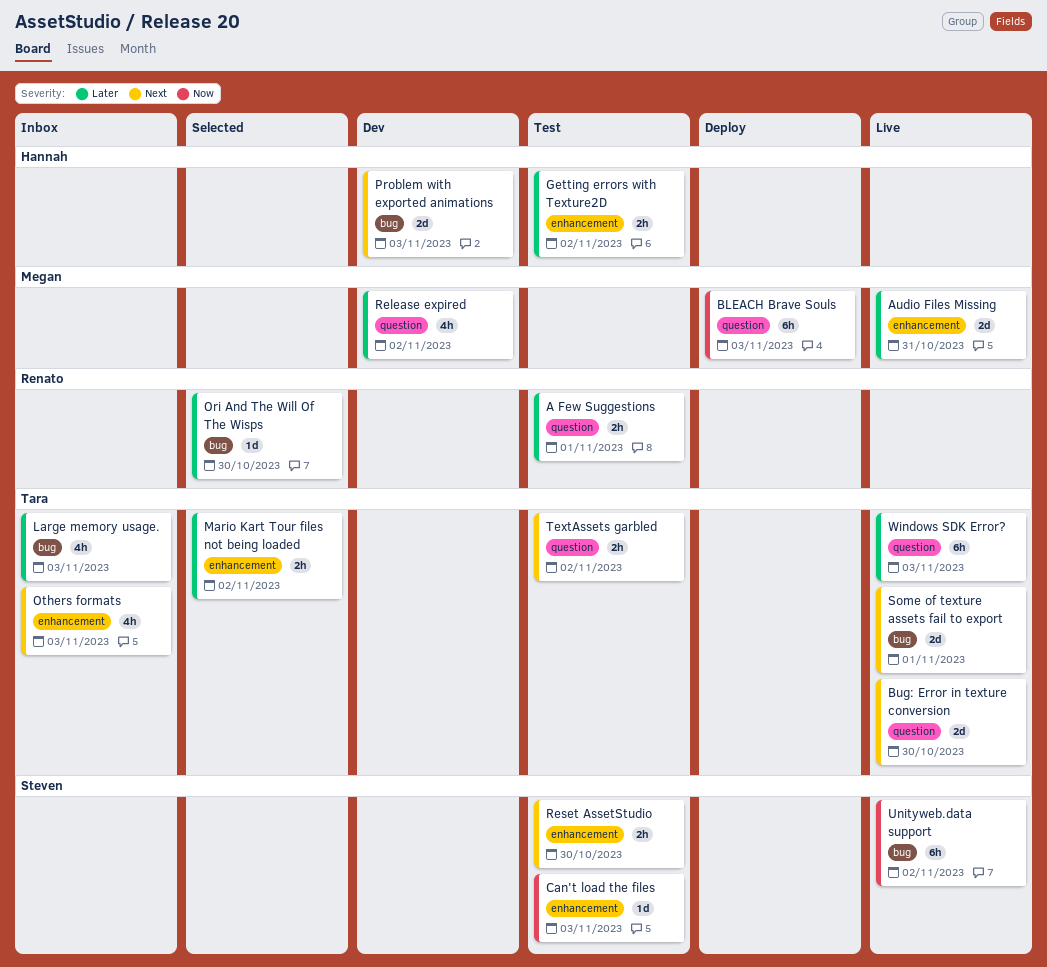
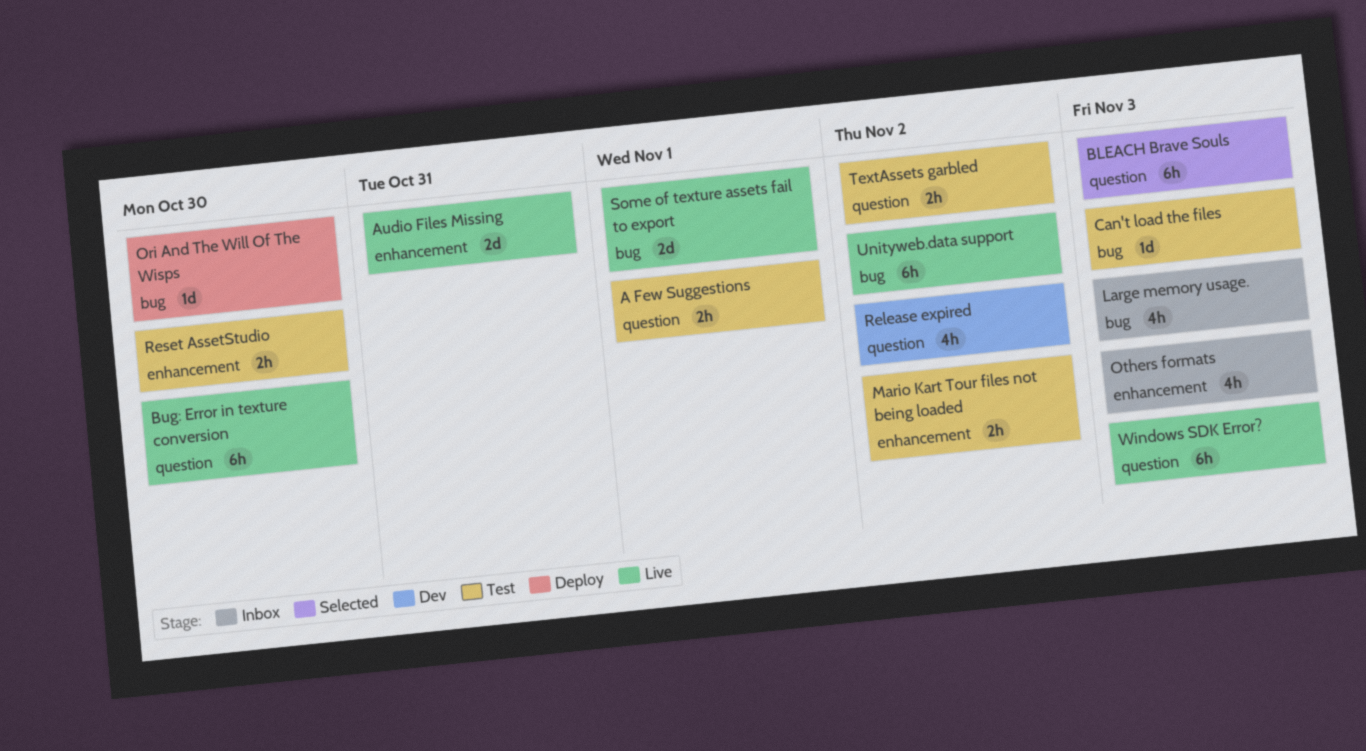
BLEACH Brave Souls, status: Deploy -> Selected
Bug: Error in texture conversion, estimate: 2d -> 6h
Can't load the files, label: enhancement -> bug
Getting errors with Texture2D: present -> none
Mario Kart Tour files not being loaded, status: Selected -> Test
Ori And The Will Of The Wisps, status: Selected -> Deploy
Problem with exported animations: present -> none

